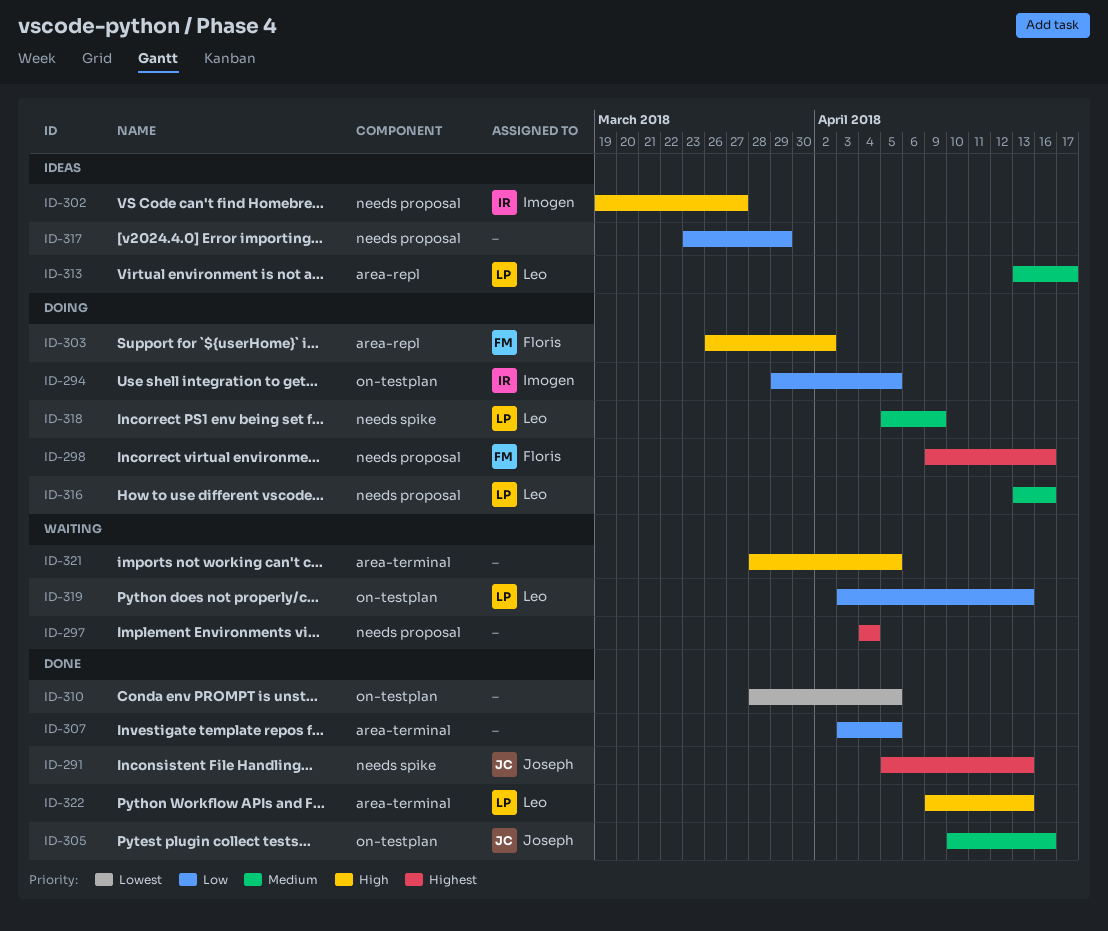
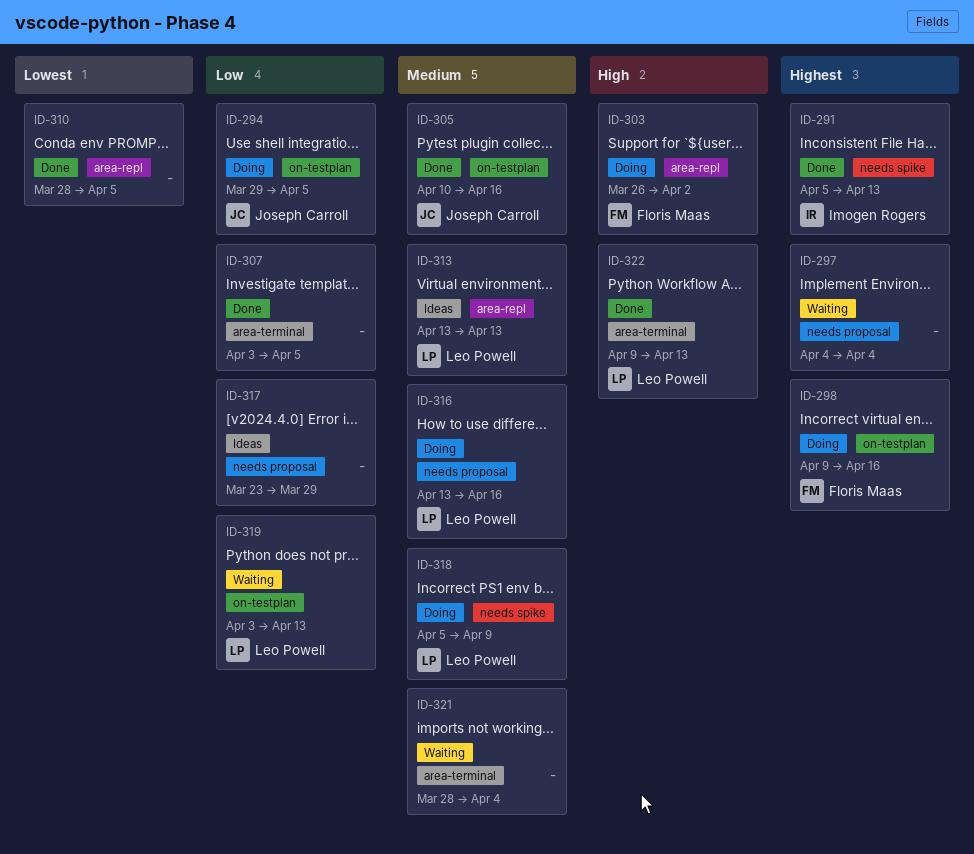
ID-291, owner: Joseph Carroll -> Imogen Rogers
ID-294, owner: Imogen Rogers -> Joseph Carroll
ID-298, label: needs proposal -> on-testplan
ID-302: present -> none
ID-310, label: on-testplan -> area-repl
ID-313, due: Apr 17 -> Apr 13
ID-321, priority: High -> Medium
ID-321, due: Apr 5 -> Apr 4

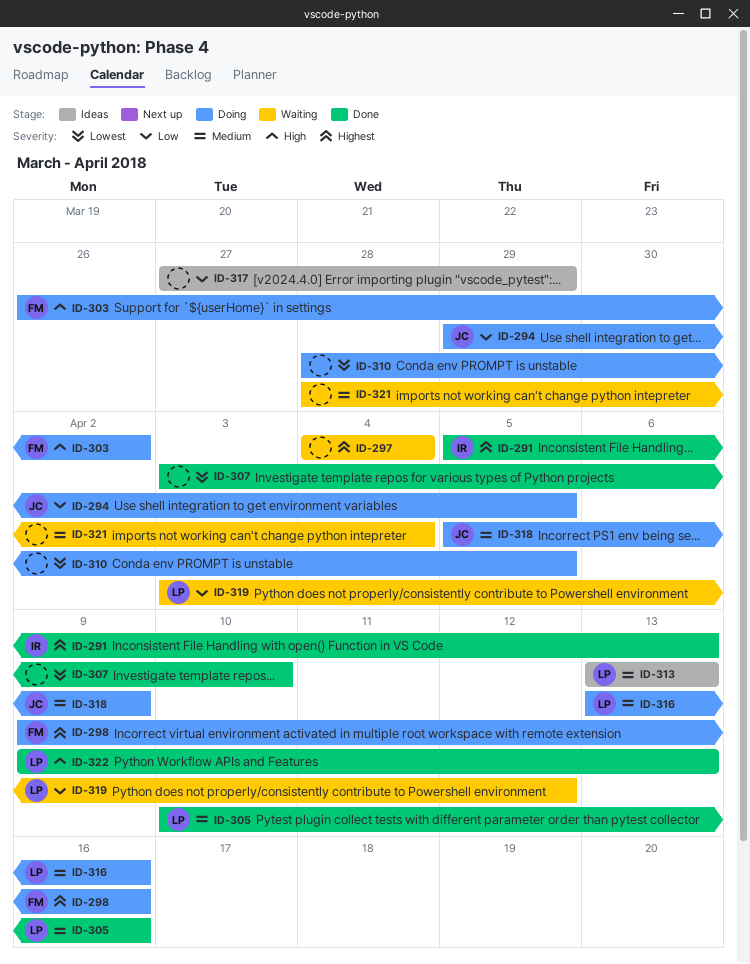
ID-305, owner: Joseph Carroll -> Leo Powell
ID-307, priority: Low -> Lowest
ID-307, due: Apr 5 -> Apr 10
ID-310, status: Done -> Doing
ID-317, start: Mar 23 -> Mar 27
ID-318, owner: Leo Powell -> Joseph Carroll
ID-319, due: Apr 13 -> Apr 12

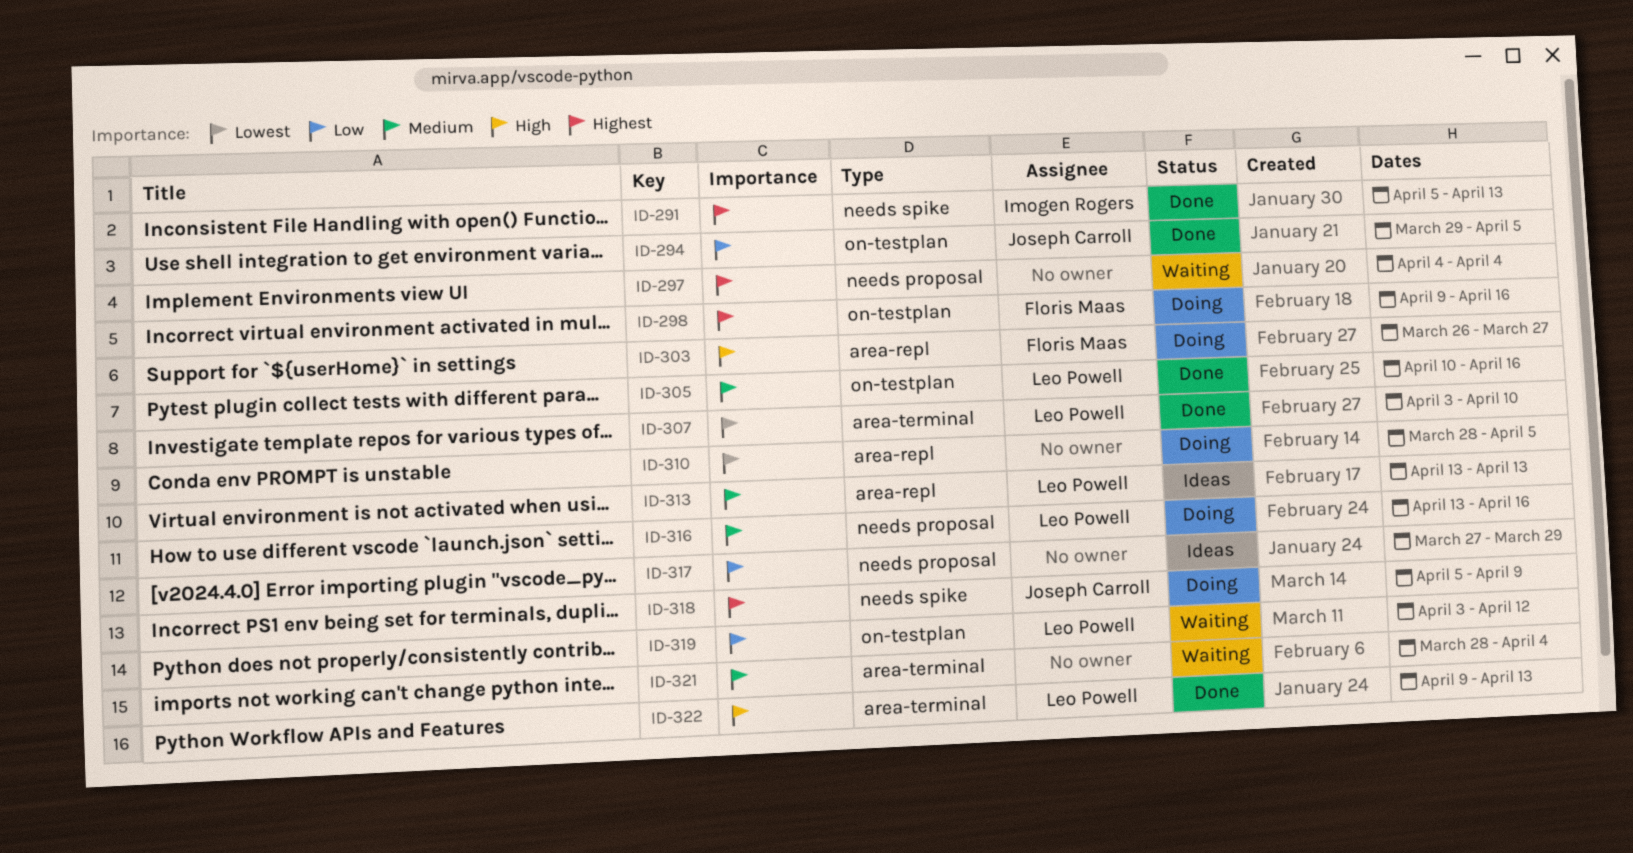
ID-294, status: Doing -> Done
ID-303, due: Apr 2 -> Mar 27
ID-307, owner: none -> Leo Powell
ID-318, priority: Medium -> Highest

